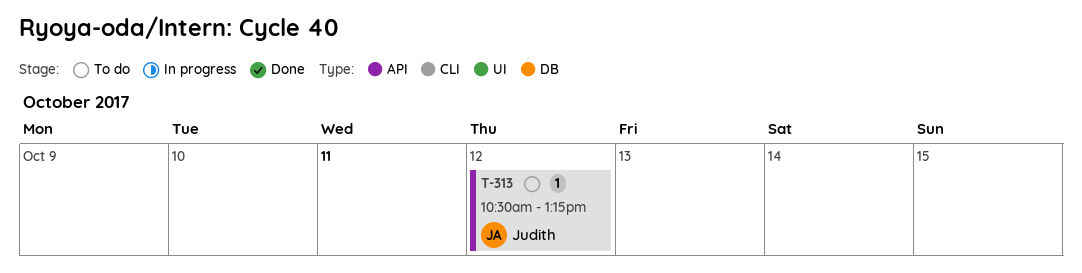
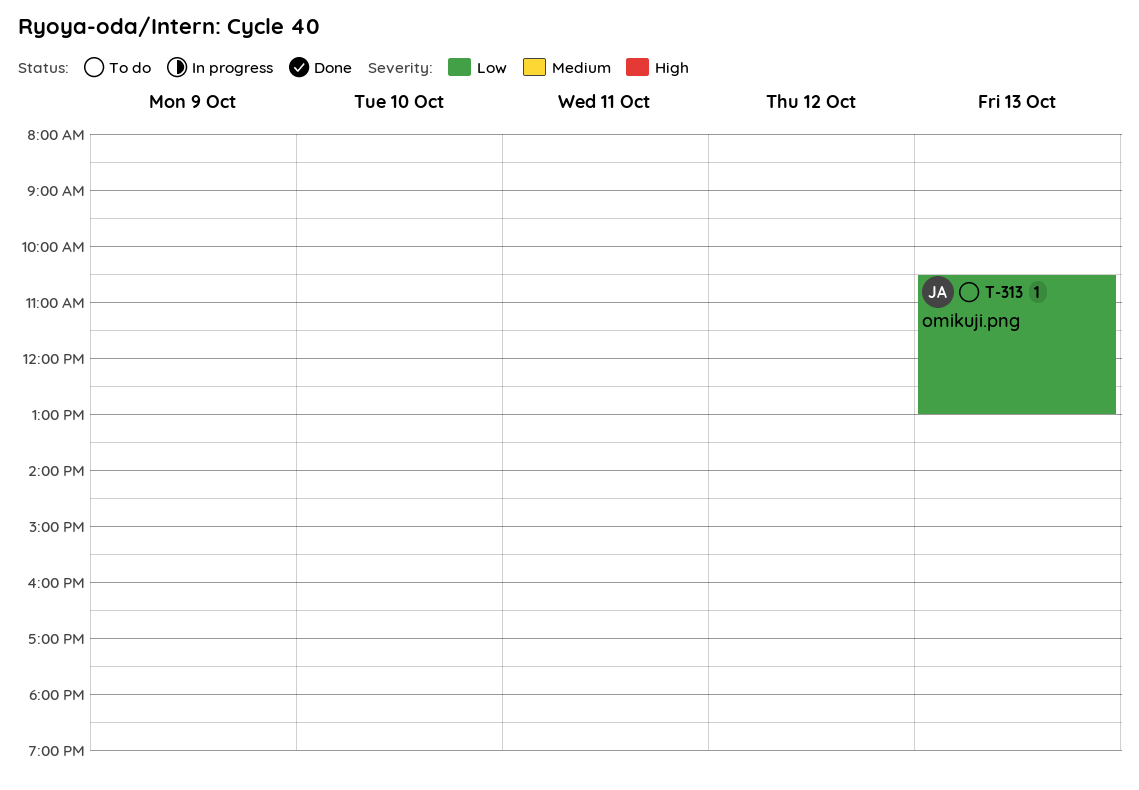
T-313, day: Oct 12 -> Oct 13
T-313, ends: 13:15 -> 13:00

